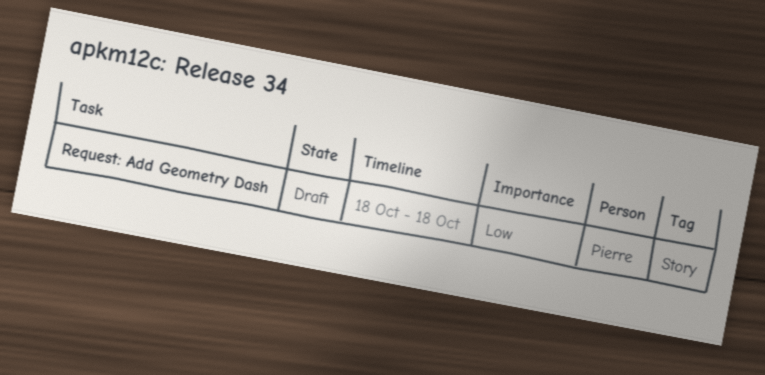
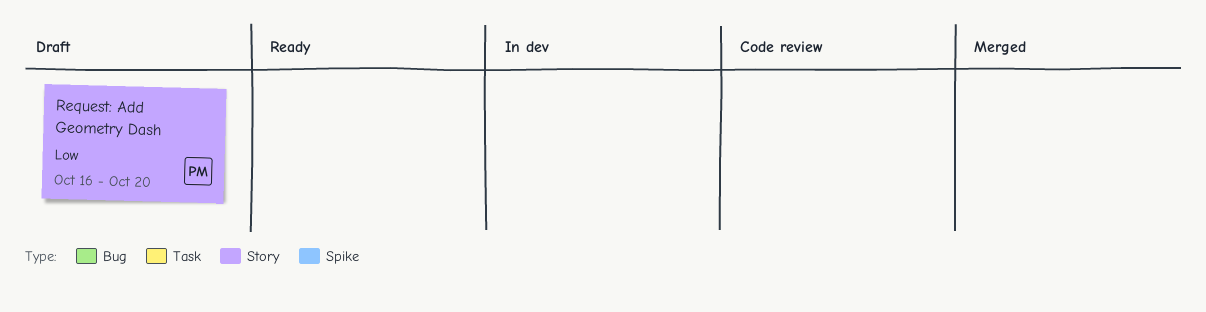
Request: Add Geometry Dash, start: Oct 18 -> Oct 16
Request: Add Geometry Dash, due: Oct 18 -> Oct 20

